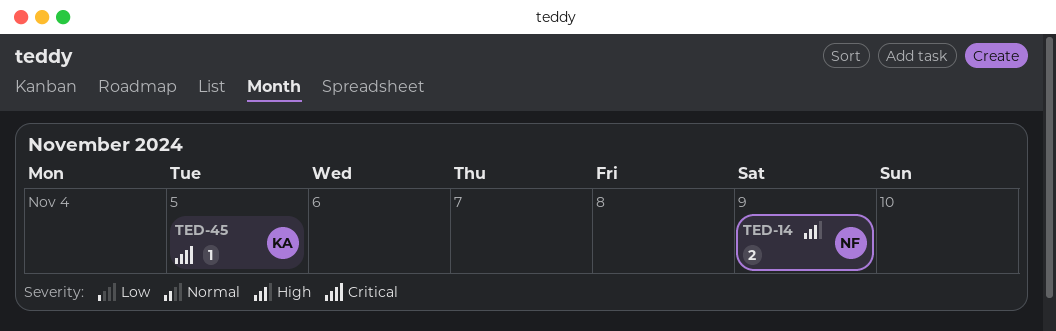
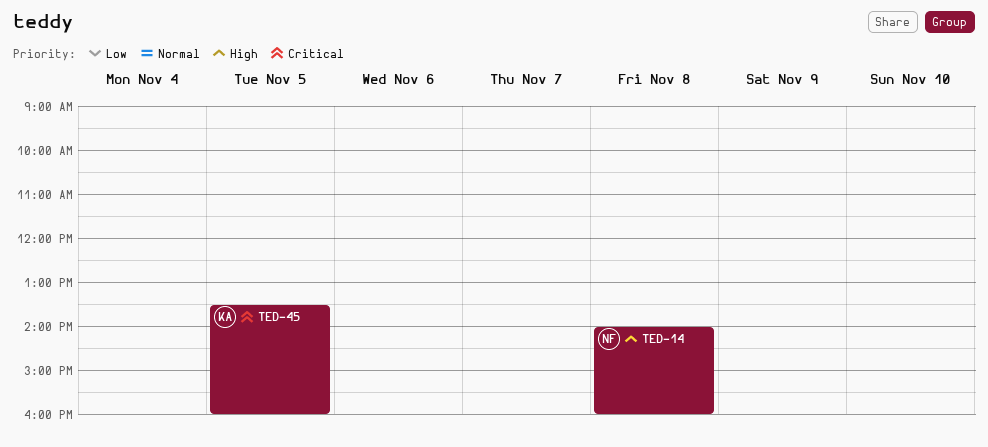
TED-14, day: Nov 9 -> Nov 8

